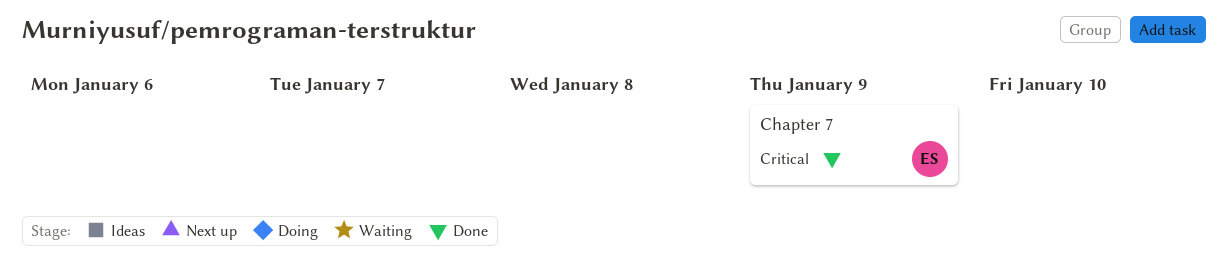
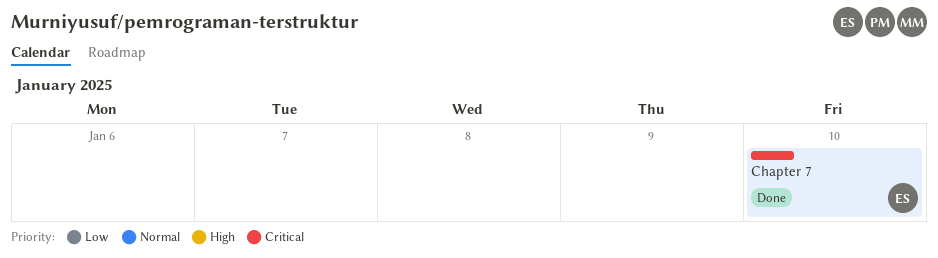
Chapter 7, due: Jan 9 -> Jan 10

